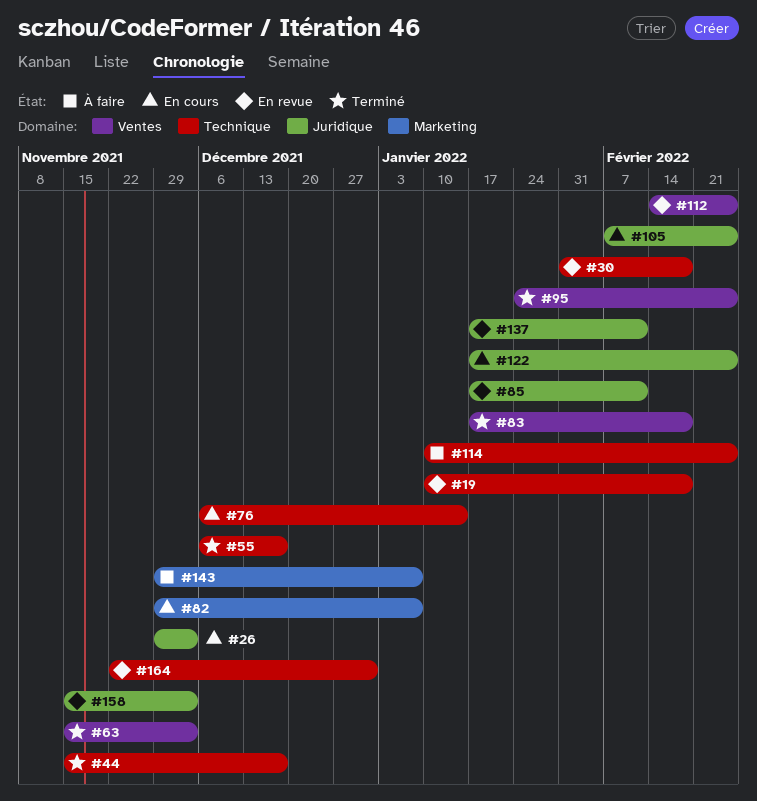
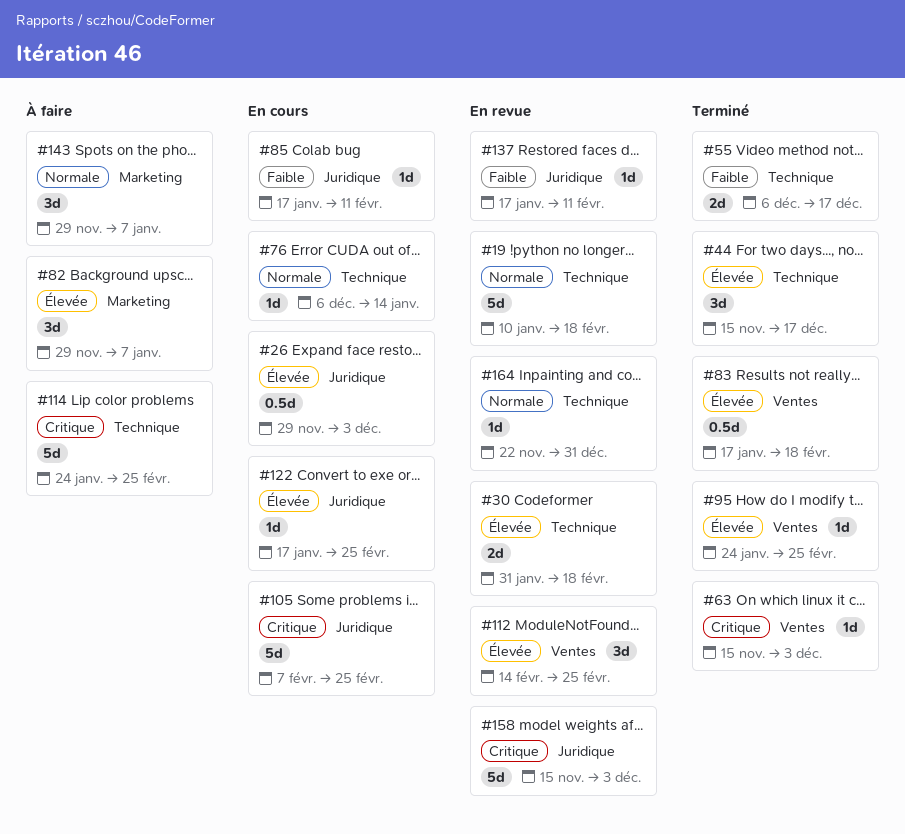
#82, status: En cours -> À faire
#85, status: En revue -> En cours
#114, start: Jan 10 -> Jan 24

